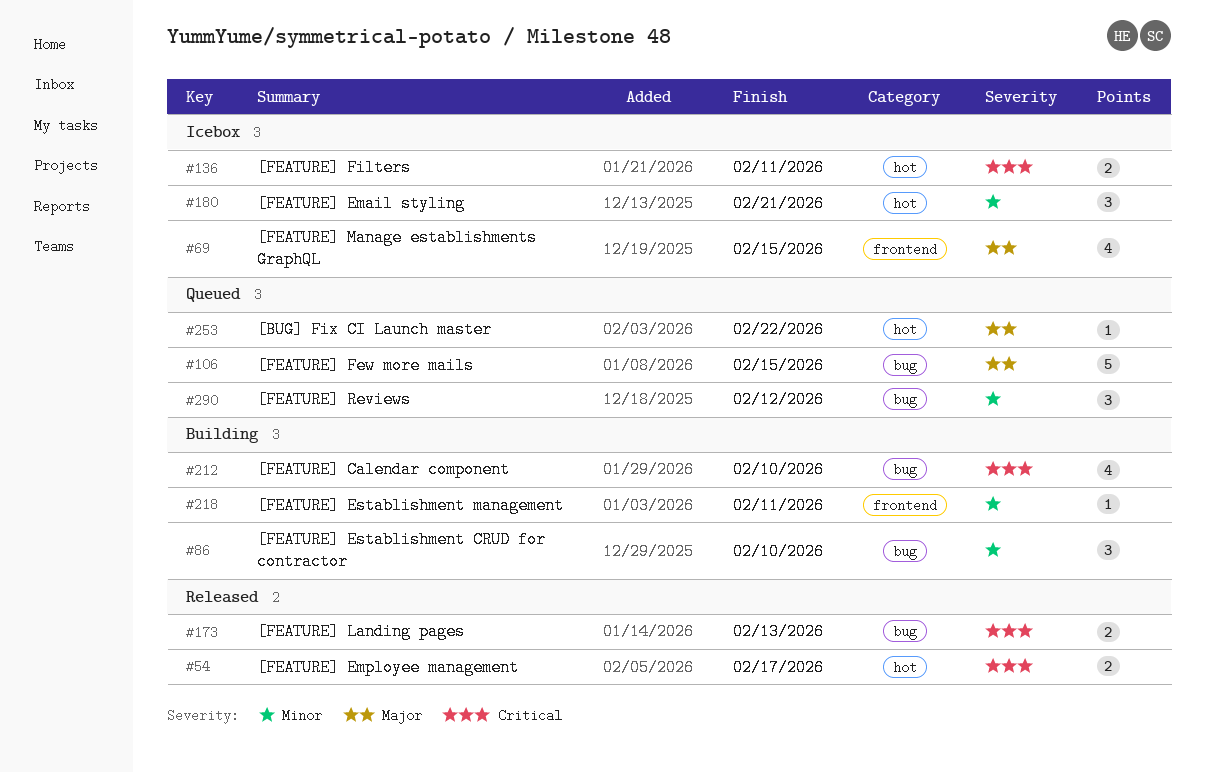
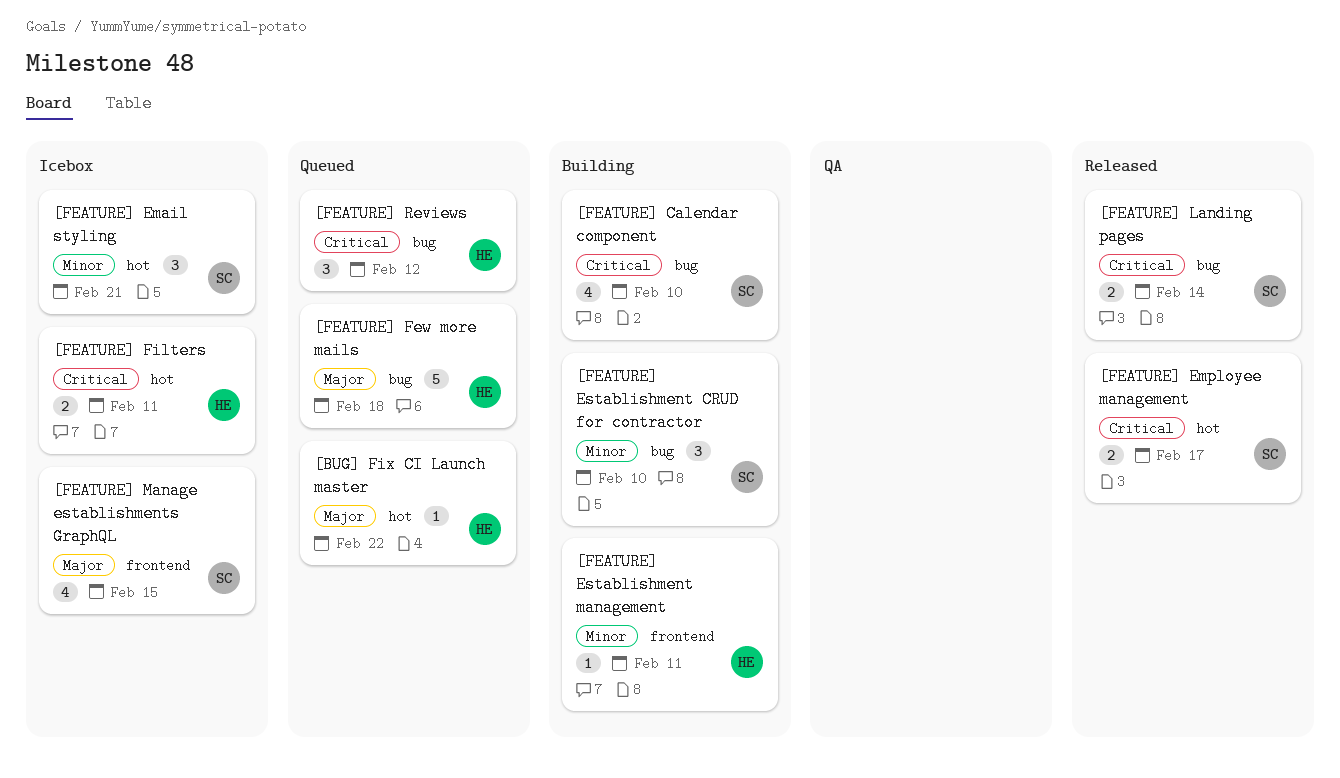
[FEATURE] Few more mails, due: Feb 15 -> Feb 18
[FEATURE] Landing pages, due: Feb 13 -> Feb 14
[FEATURE] Reviews, priority: Minor -> Critical

